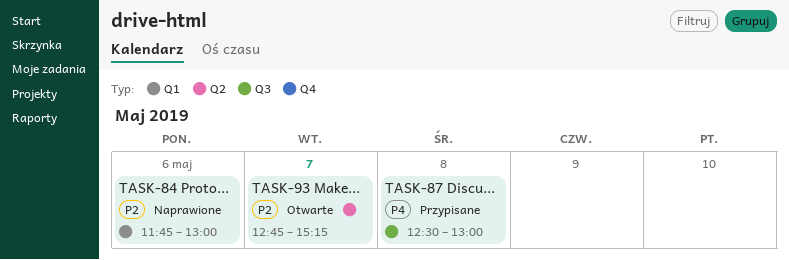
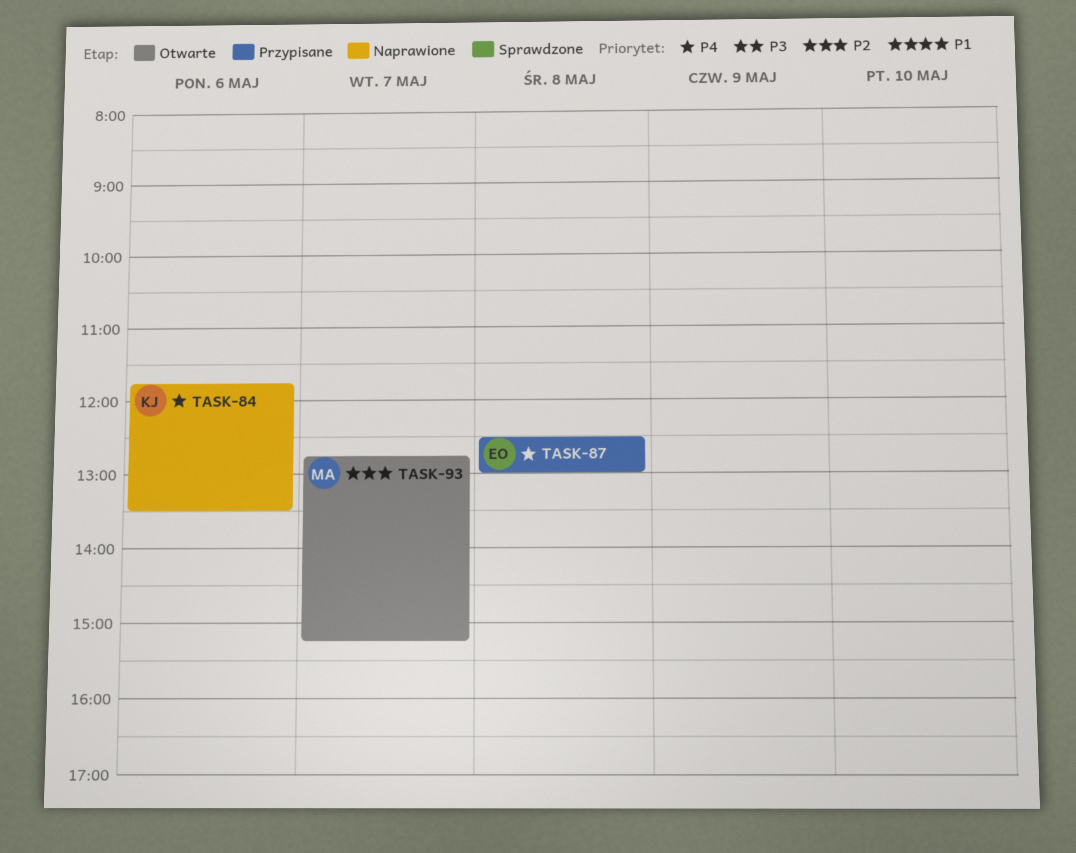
TASK-84, priority: P2 -> P4
TASK-84, ends: 13:00 -> 13:30

